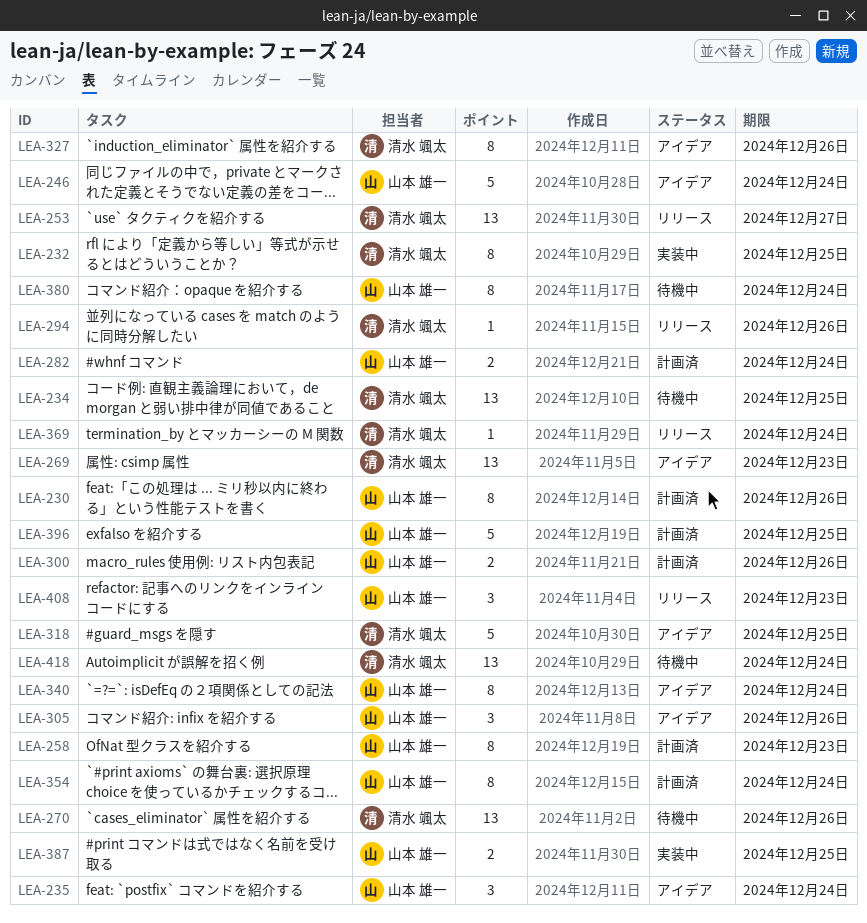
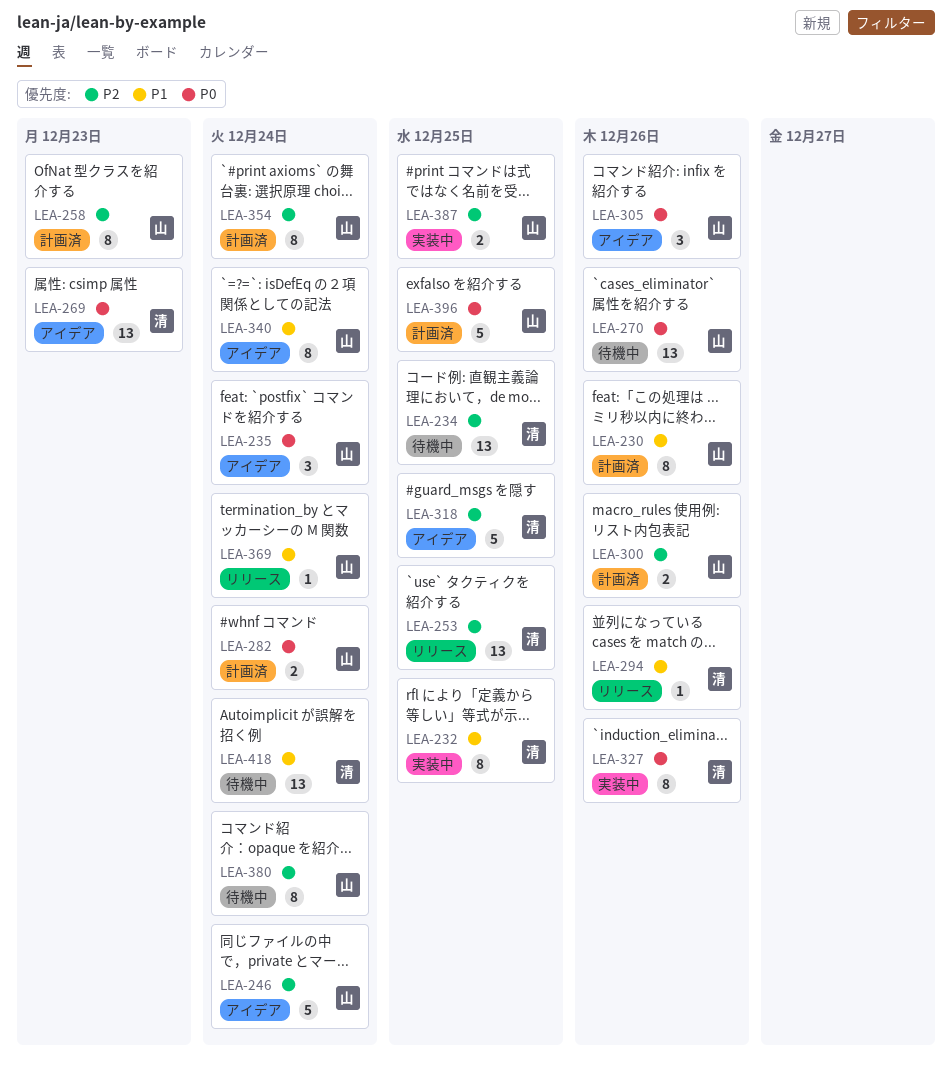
LEA-253, due: Dec 27 -> Dec 25
LEA-270, owner: 清水 颯太 -> 山本 雄一
LEA-327, status: アイデア -> 実装中
LEA-369, owner: 清水 颯太 -> 山本 雄一
LEA-408: present -> none

